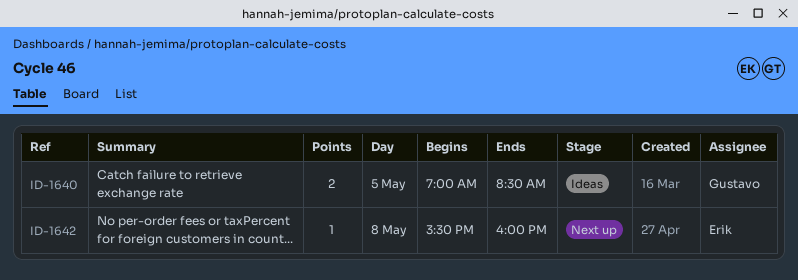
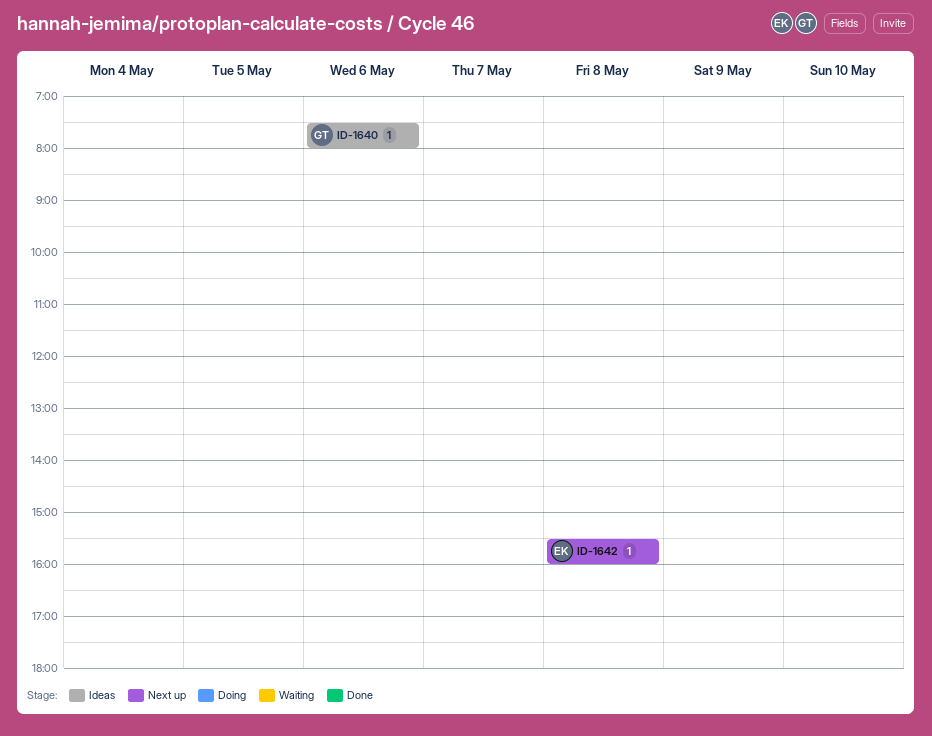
ID-1640, estimate: 2 -> 1
ID-1640, day: May 5 -> May 6
ID-1640, begins: 07:00 -> 07:30
ID-1640, ends: 08:30 -> 08:00

